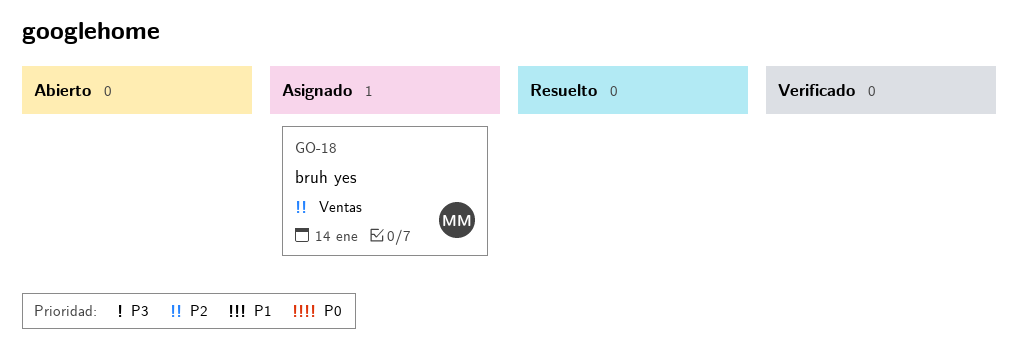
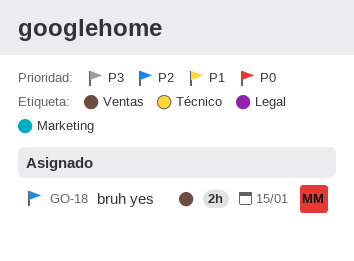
GO-18, due: Jan 14 -> Jan 15

